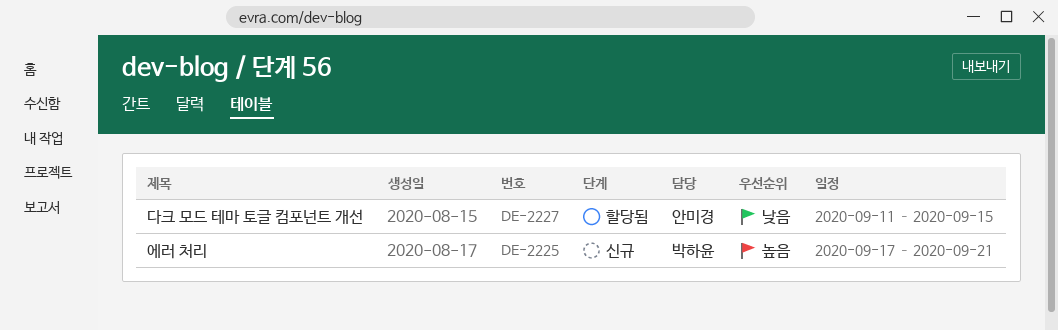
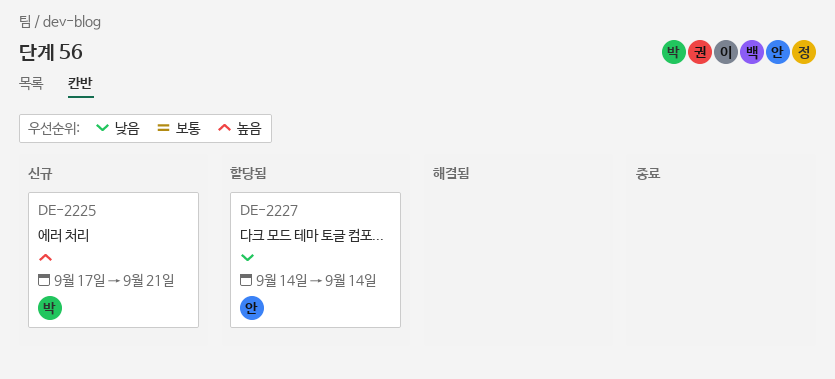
DE-2227, start: Sep 11 -> Sep 14
DE-2227, due: Sep 15 -> Sep 14

